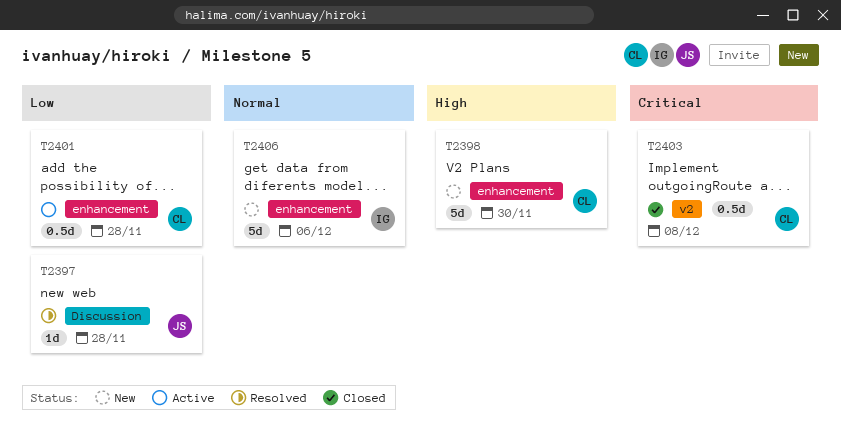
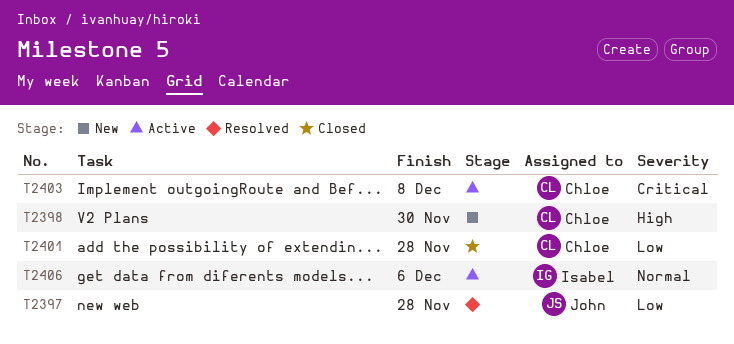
T2401, status: Active -> Closed
T2403, status: Closed -> Active
T2406, status: New -> Active

